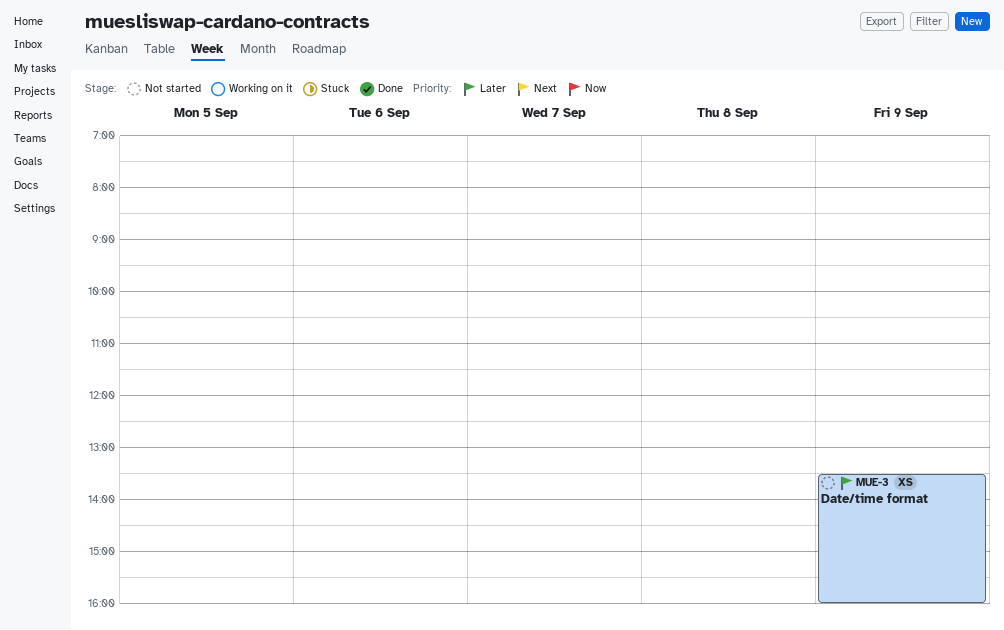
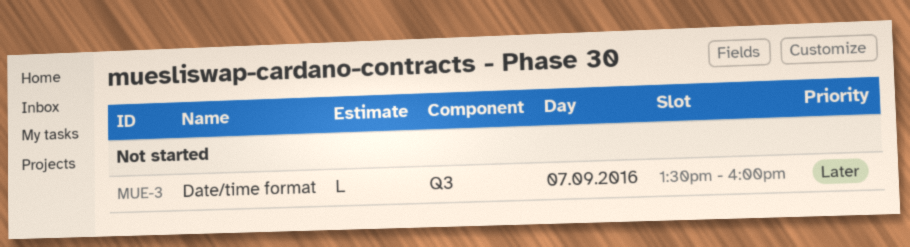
MUE-3, estimate: XS -> L
MUE-3, day: Sep 9 -> Sep 7

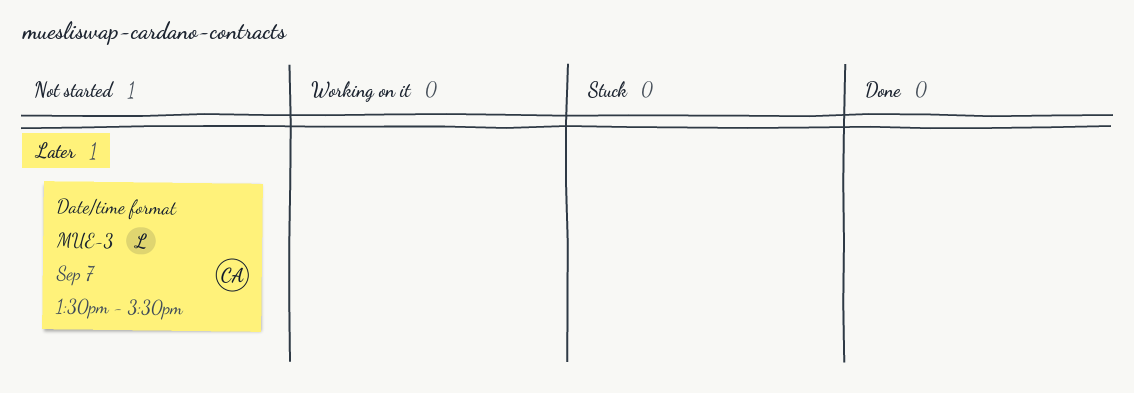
MUE-3, ends: 16:00 -> 15:30

